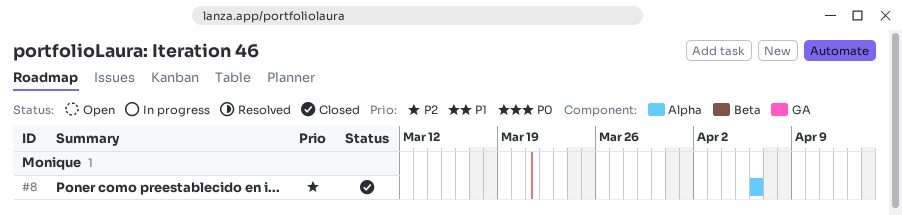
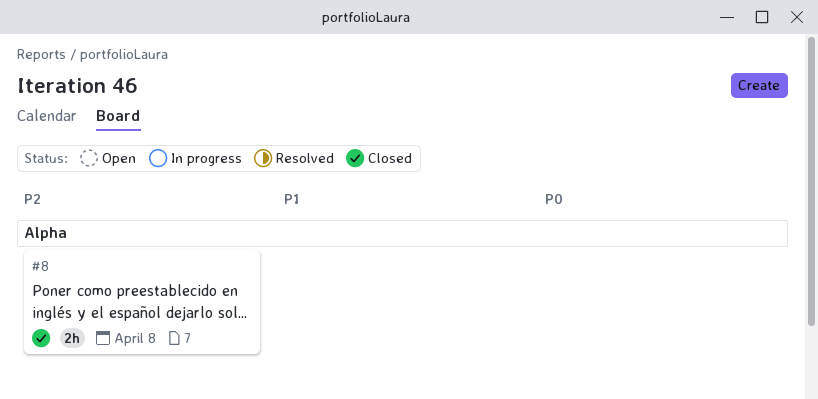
#8, due: Apr 6 -> Apr 8

